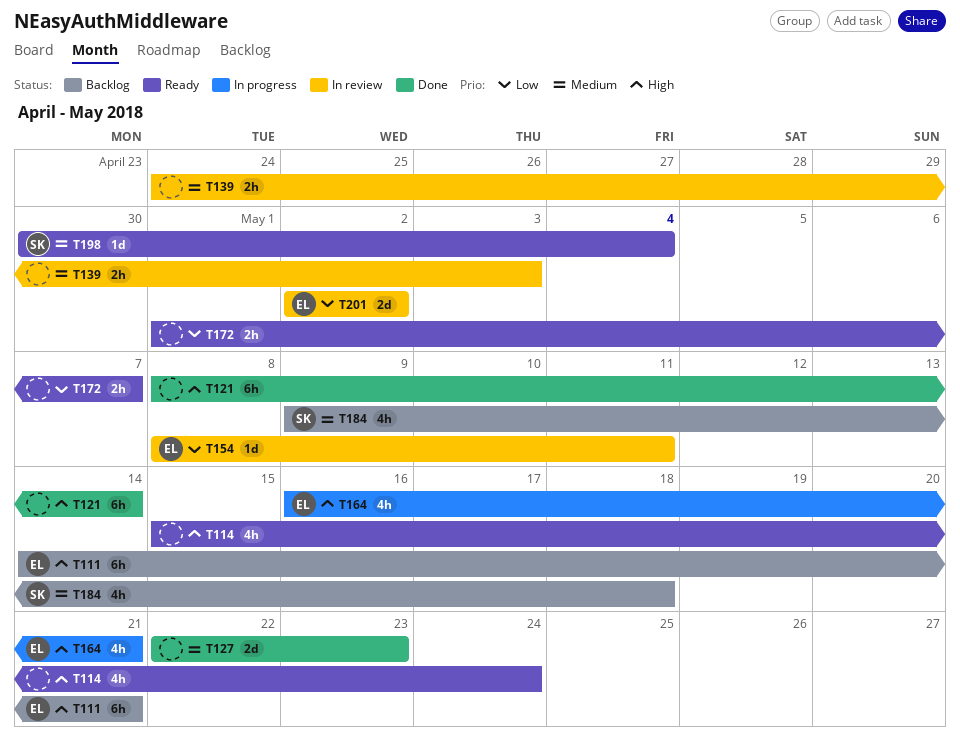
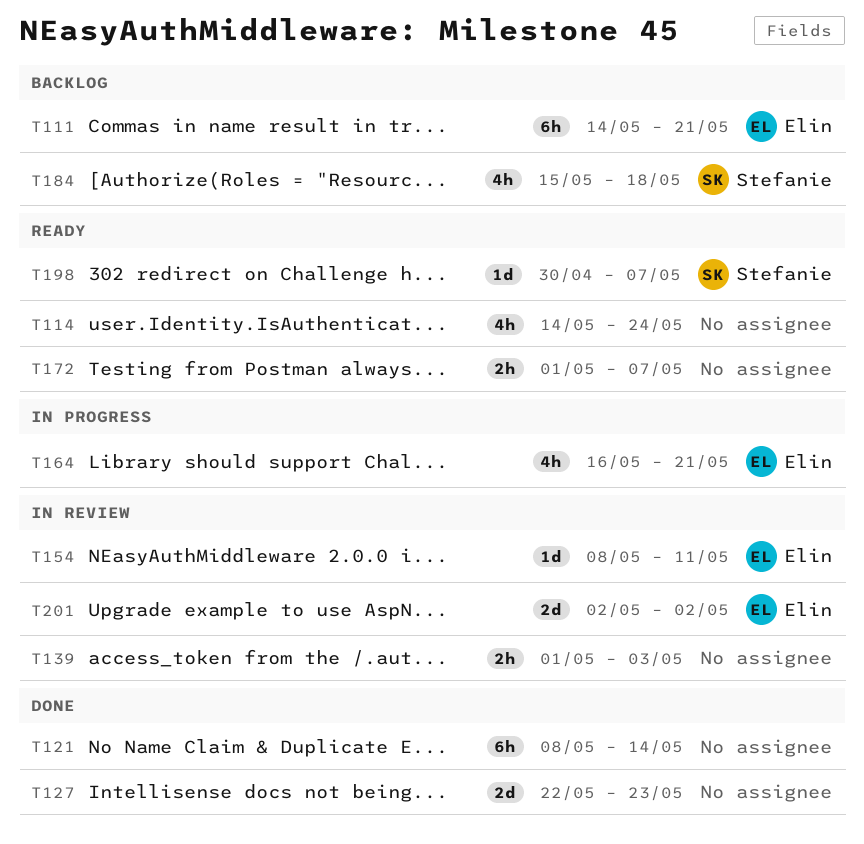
T114, start: May 15 -> May 14
T139, start: Apr 24 -> May 1
T184, start: May 9 -> May 15
T198, due: May 4 -> May 7

